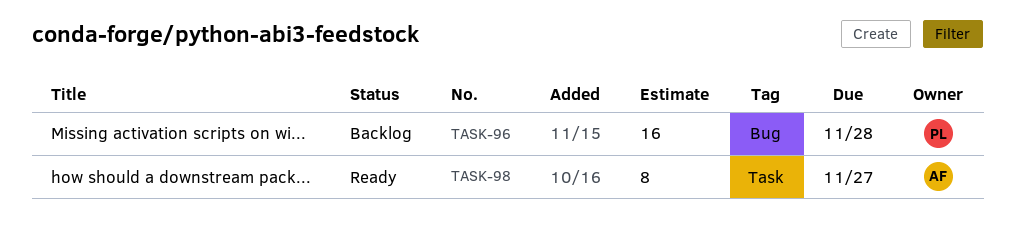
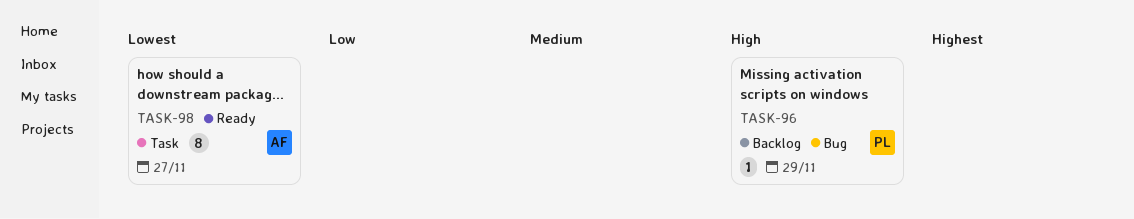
TASK-96, estimate: 16 -> 1
TASK-96, due: Nov 28 -> Nov 29

